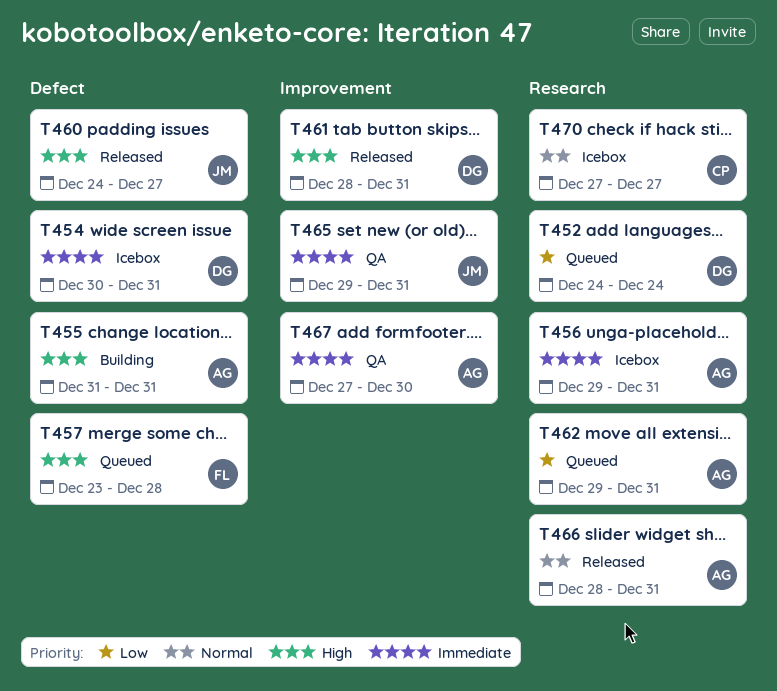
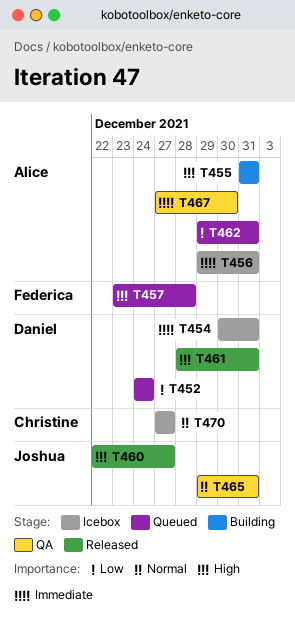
T460, start: Dec 24 -> Dec 22
T465, priority: Immediate -> Normal
T466: present -> none

